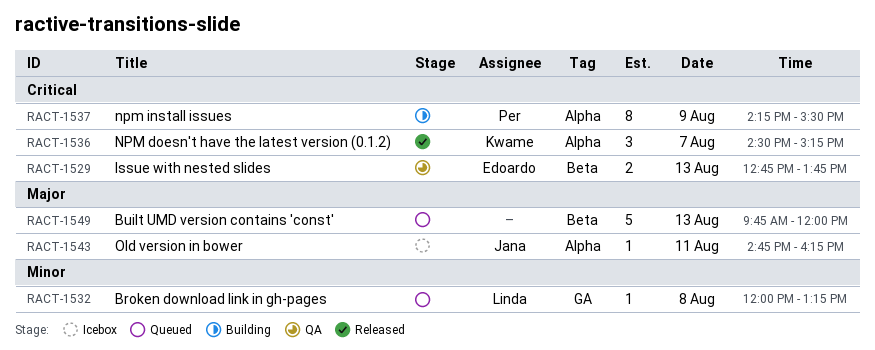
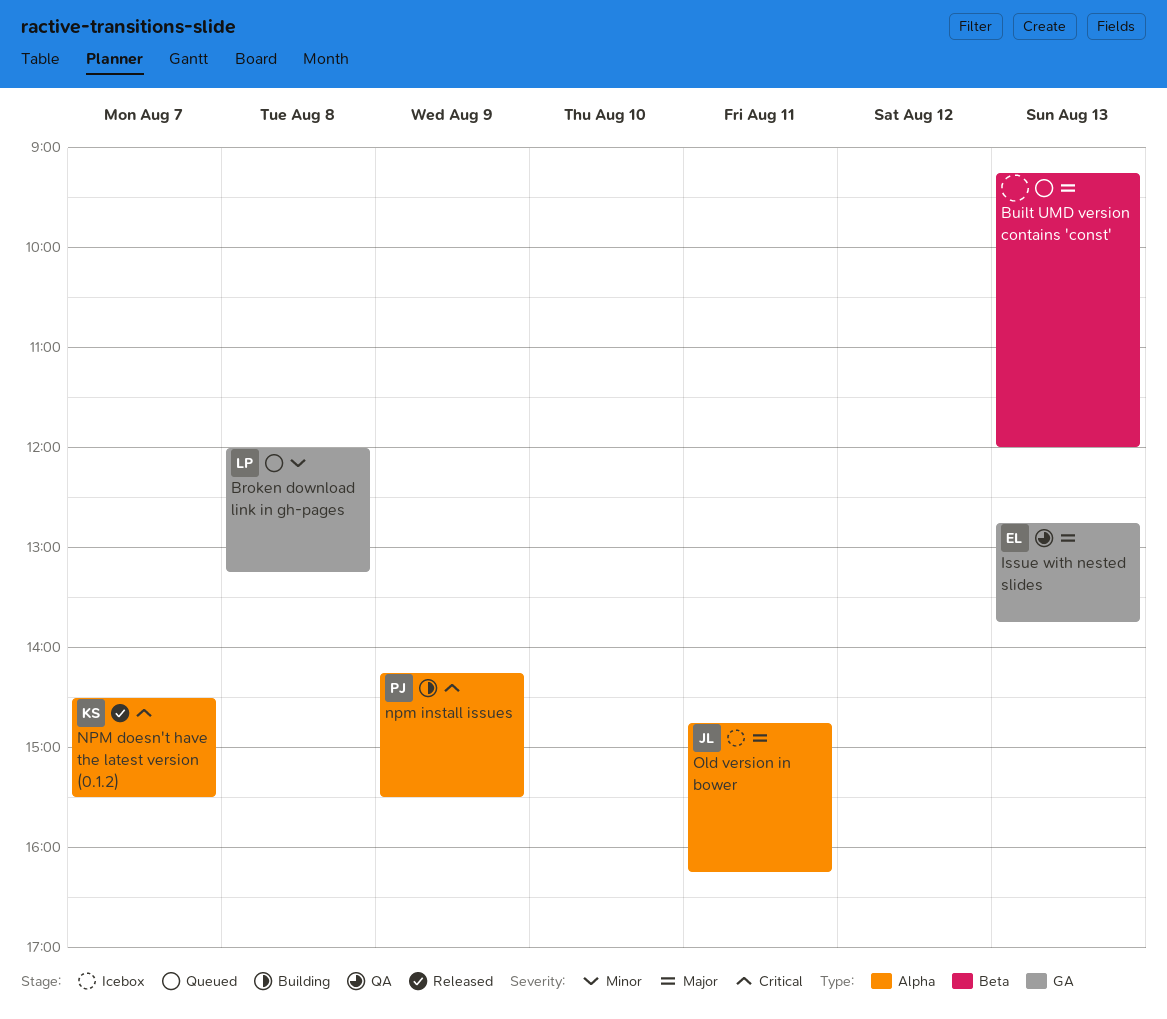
Built UMD version contains 'const', begins: 09:45 -> 09:15
Issue with nested slides, priority: Critical -> Major
Issue with nested slides, label: Beta -> GA
NPM doesn't have the latest version (0.1.2), ends: 15:15 -> 15:30

